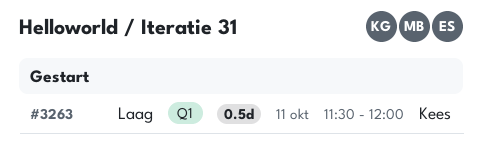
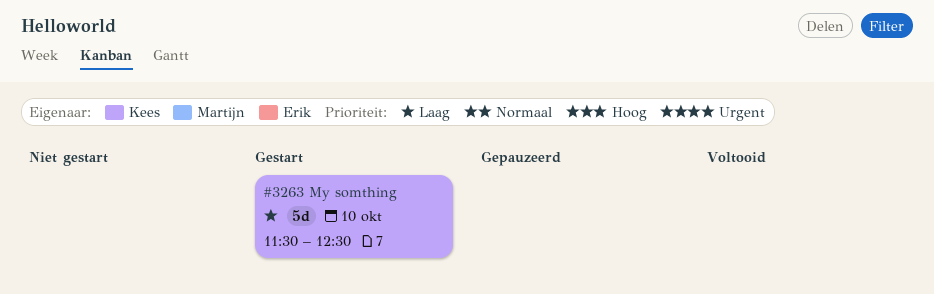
#3263, estimate: 0.5d -> 5d
#3263, day: Oct 11 -> Oct 10
#3263, ends: 12:00 -> 12:30

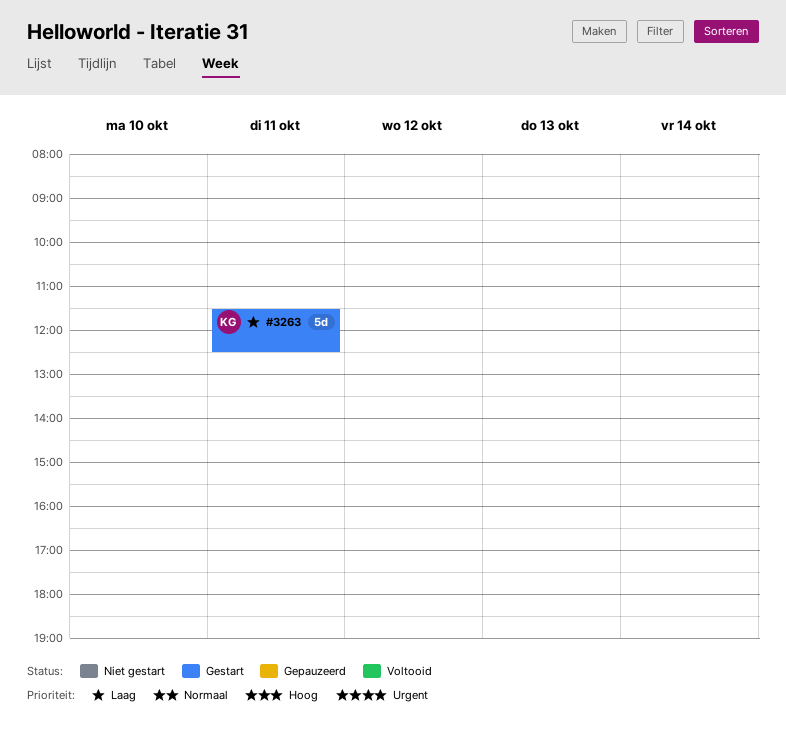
#3263, day: Oct 10 -> Oct 11

